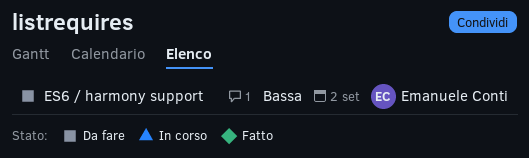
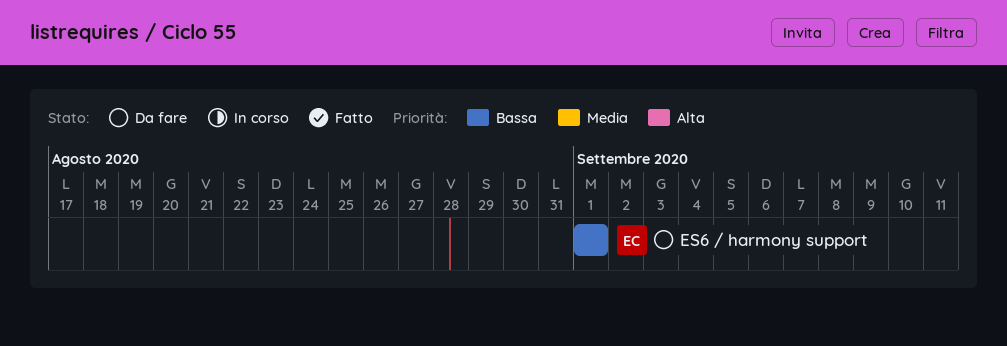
ES6 / harmony support, due: Sep 2 -> Sep 1

